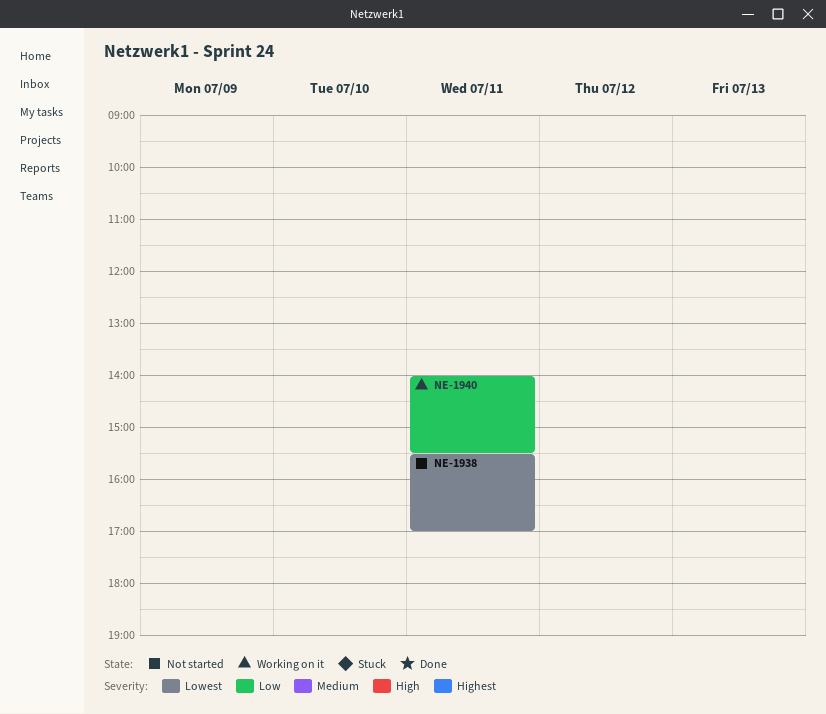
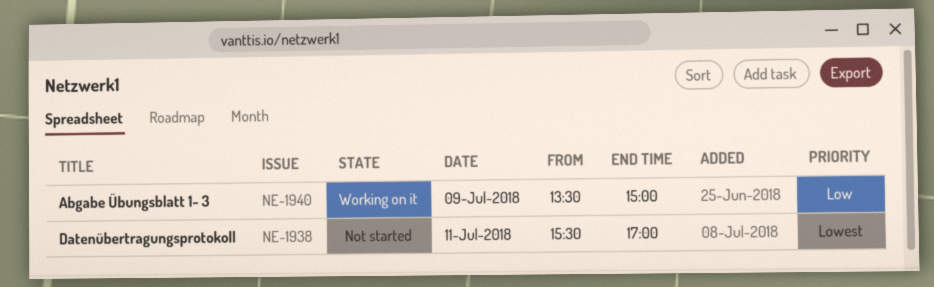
NE-1940, day: Jul 11 -> Jul 9
NE-1940, begins: 14:00 -> 13:30
NE-1940, ends: 15:30 -> 15:00

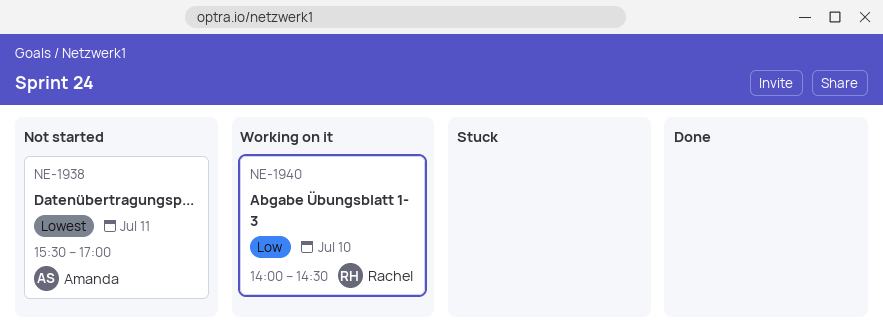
NE-1940, day: Jul 9 -> Jul 10
NE-1940, begins: 13:30 -> 14:00
NE-1940, ends: 15:00 -> 14:30

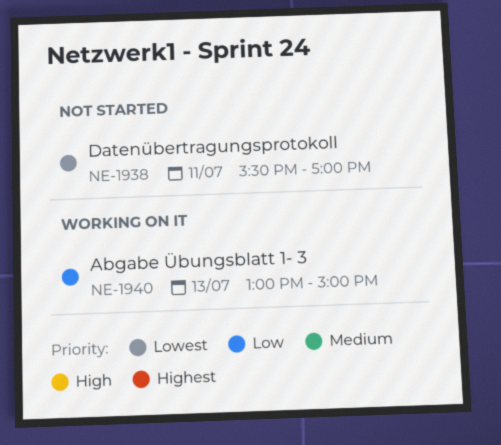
NE-1940, day: Jul 10 -> Jul 13
NE-1940, begins: 14:00 -> 13:00
NE-1940, ends: 14:30 -> 15:00

